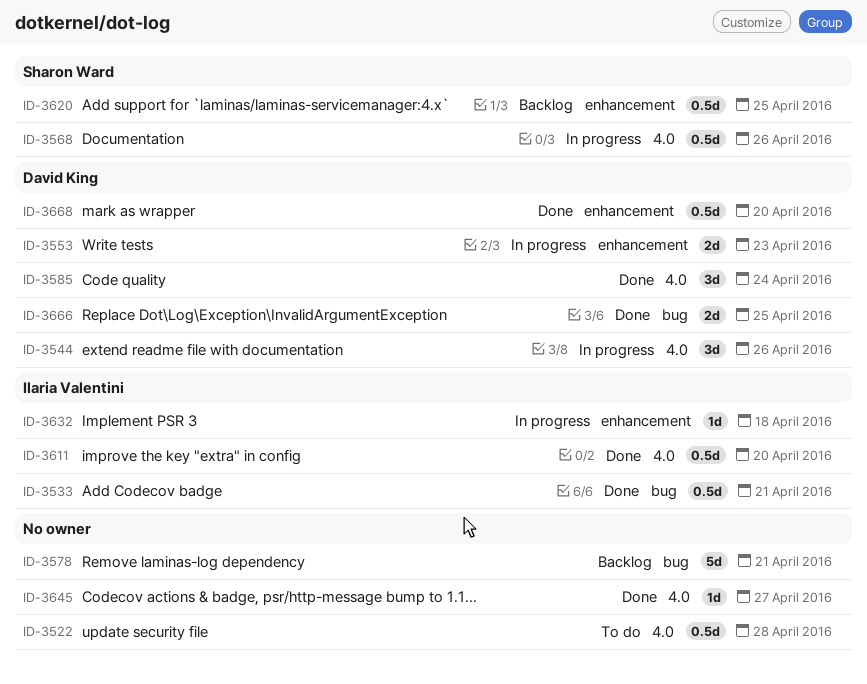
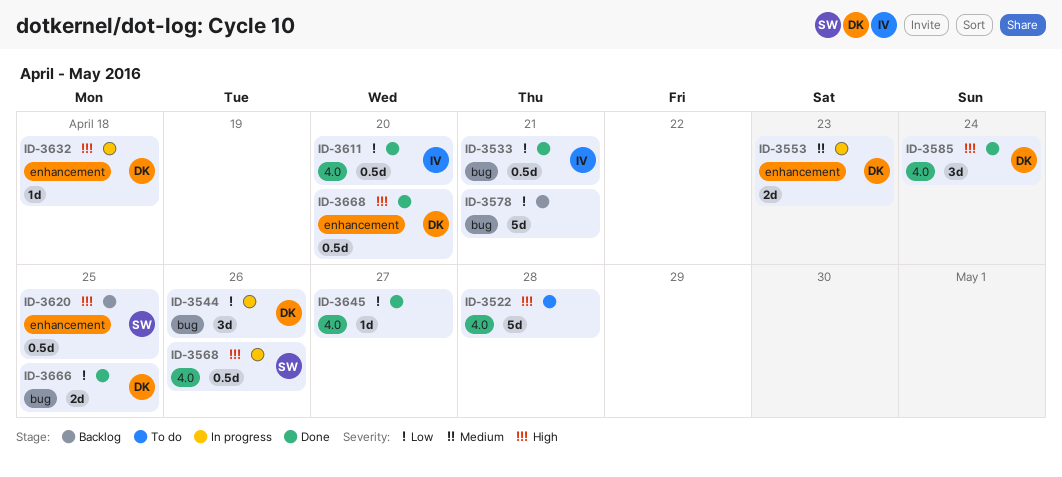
ID-3522, estimate: 0.5d -> 5d
ID-3544, label: 4.0 -> bug
ID-3632, owner: Ilaria Valentini -> David King

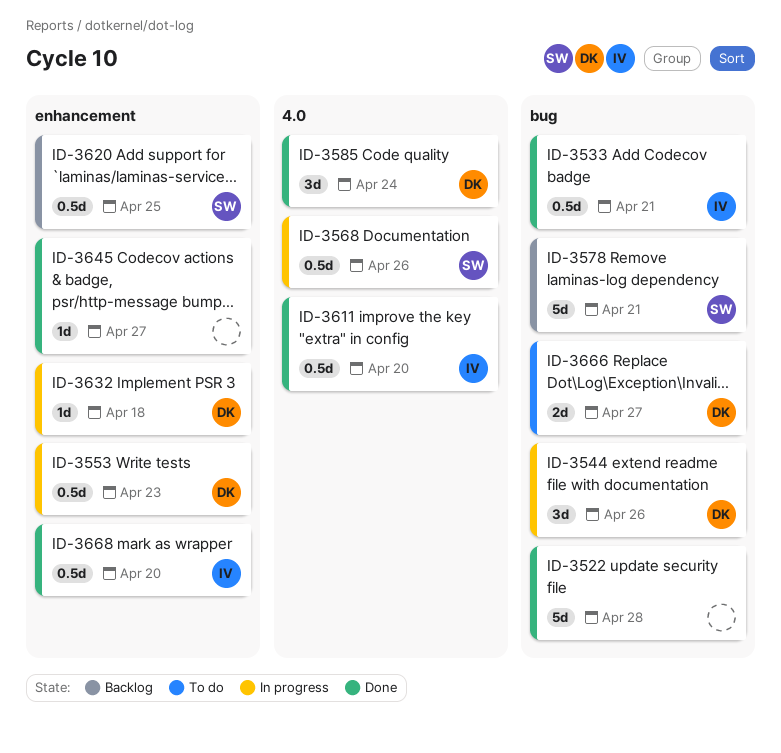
ID-3522, status: To do -> Done
ID-3522, label: 4.0 -> bug
ID-3553, estimate: 2d -> 0.5d
ID-3578, owner: none -> SW
ID-3645, label: 4.0 -> enhancement
ID-3666, status: Done -> To do
ID-3666, due: Apr 25 -> Apr 27
ID-3668, owner: DK -> IV

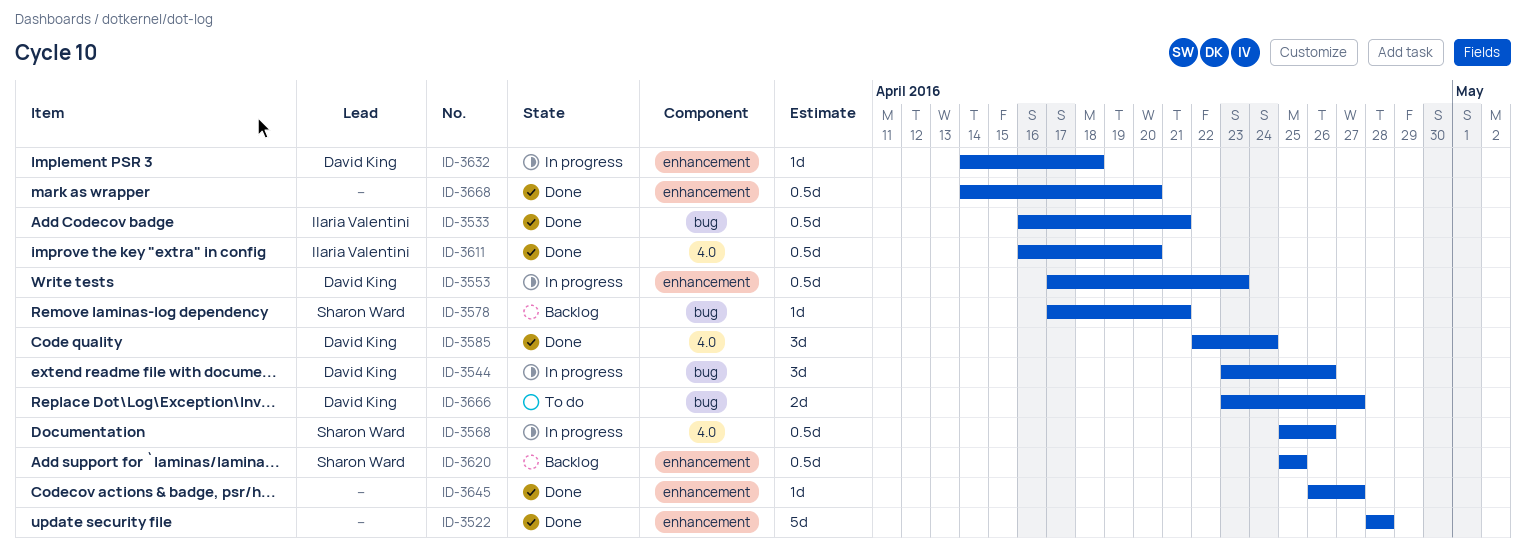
ID-3522, label: bug -> enhancement
ID-3578, estimate: 5d -> 1d
ID-3668, owner: Ilaria Valentini -> none

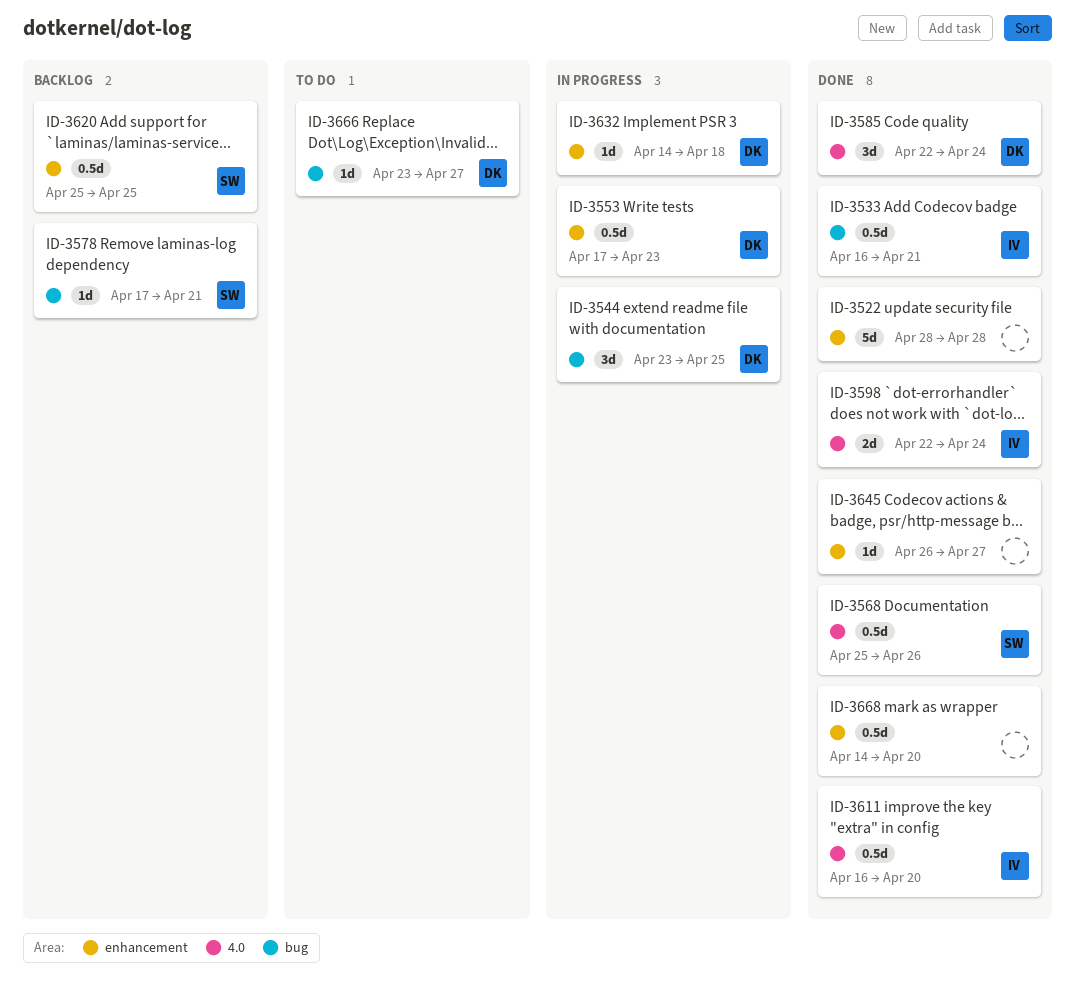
ID-3544, due: Apr 26 -> Apr 25
ID-3568, status: In progress -> Done
ID-3598: none -> present
ID-3666, estimate: 2d -> 1d

